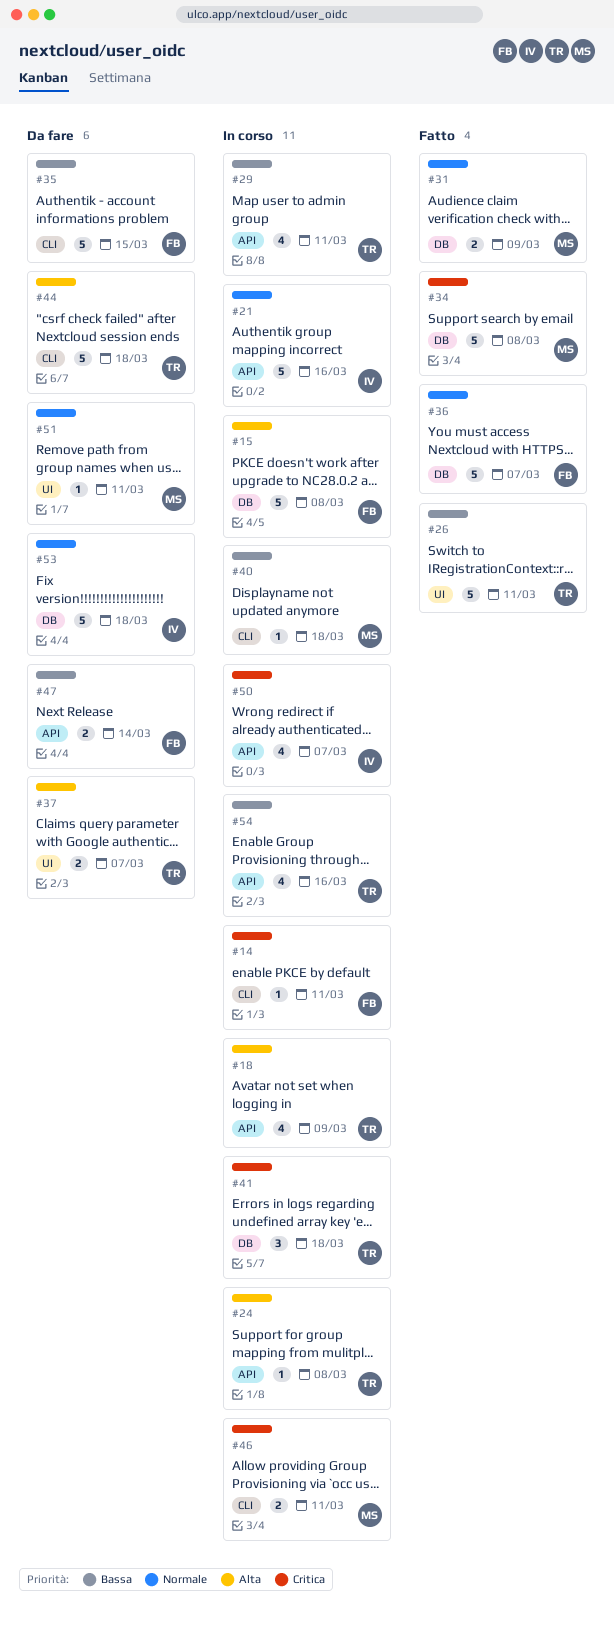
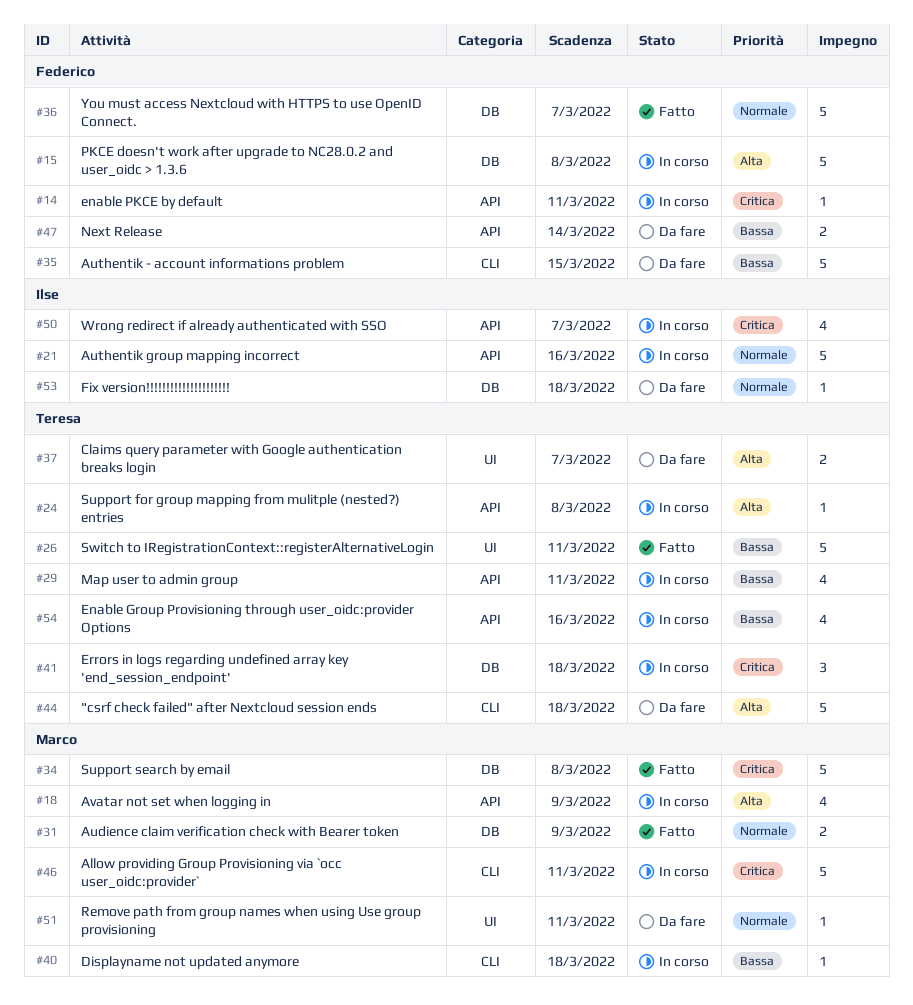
#14, label: CLI -> API
#18, owner: Teresa -> Marco
#46, estimate: 2 -> 5
#53, estimate: 5 -> 1

